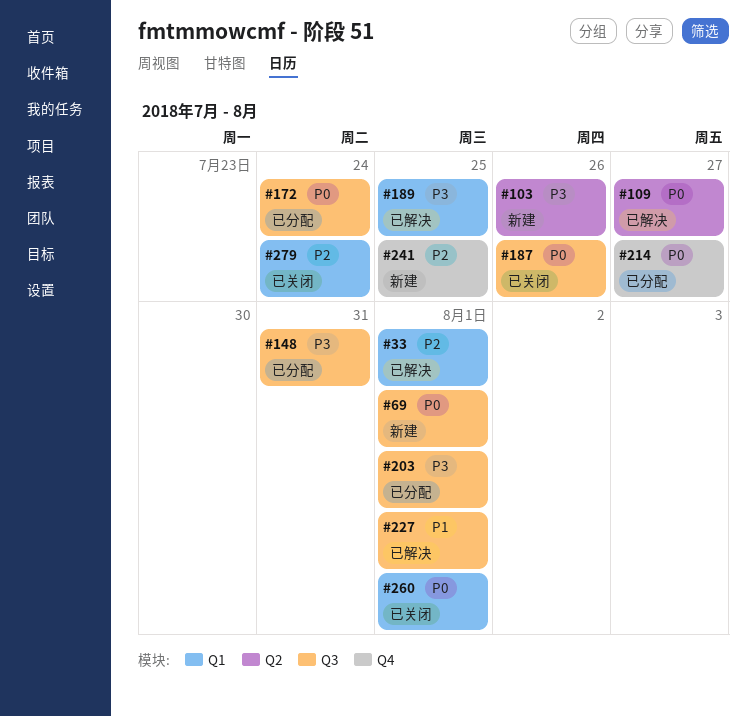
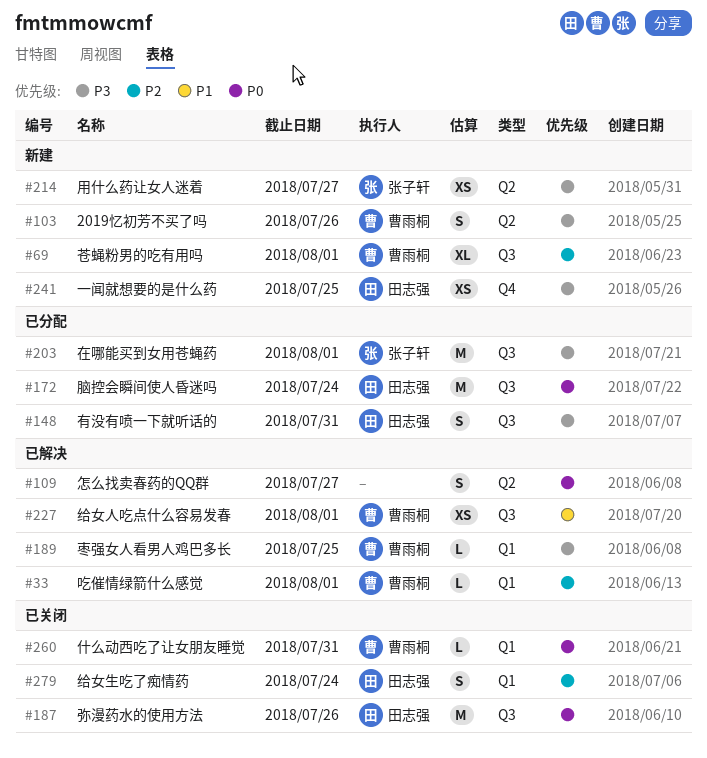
#69, priority: P0 -> P2
#214, status: 已分配 -> 新建
#214, priority: P0 -> P3
#214, label: Q4 -> Q2
#241, priority: P2 -> P3
#260, due: Aug 1 -> Jul 31

